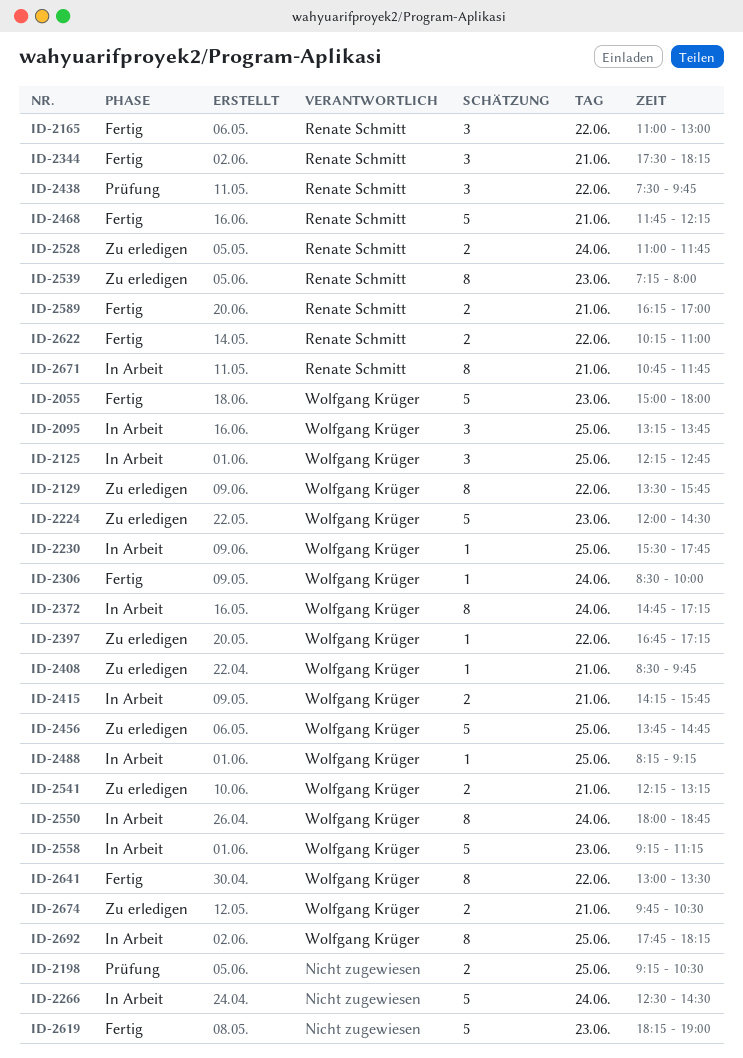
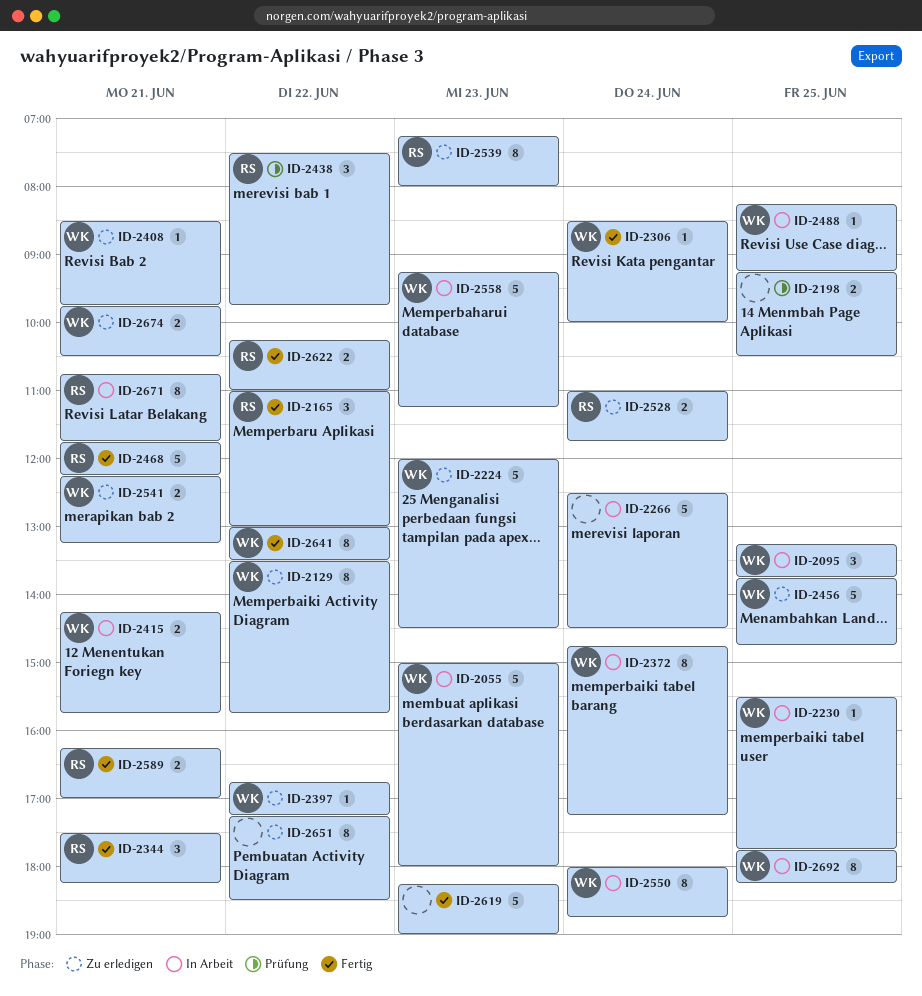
ID-2055, status: Fertig -> In Arbeit
ID-2125: present -> none
ID-2651: none -> present

